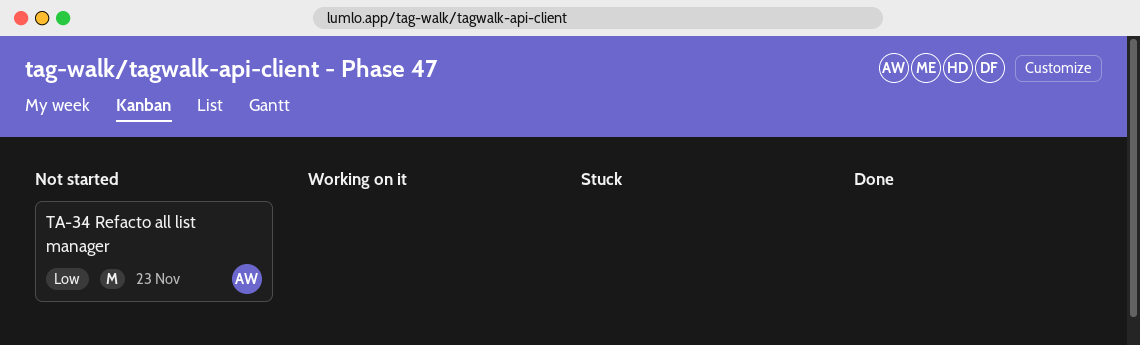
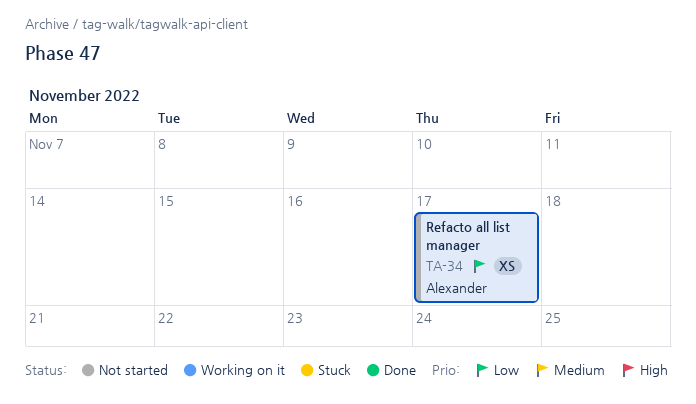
TA-34, estimate: M -> XS
TA-34, due: Nov 23 -> Nov 17

